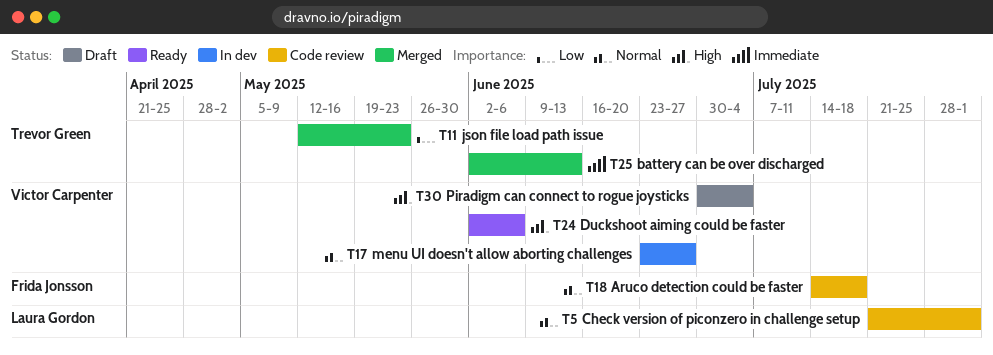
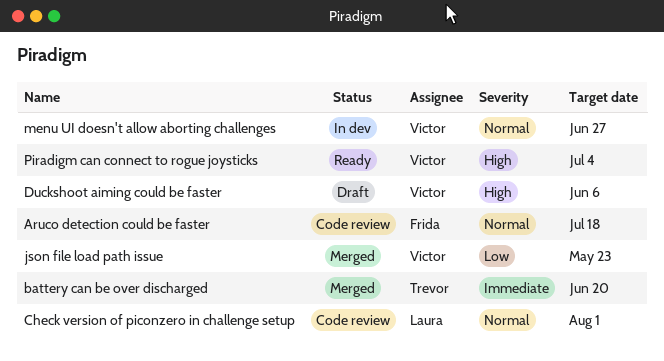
battery can be over discharged, due: Jun 13 -> Jun 20
Duckshoot aiming could be faster, status: Ready -> Draft
json file load path issue, owner: Trevor Green -> Victor Carpenter
Piradigm can connect to rogue joysticks, status: Draft -> Ready

